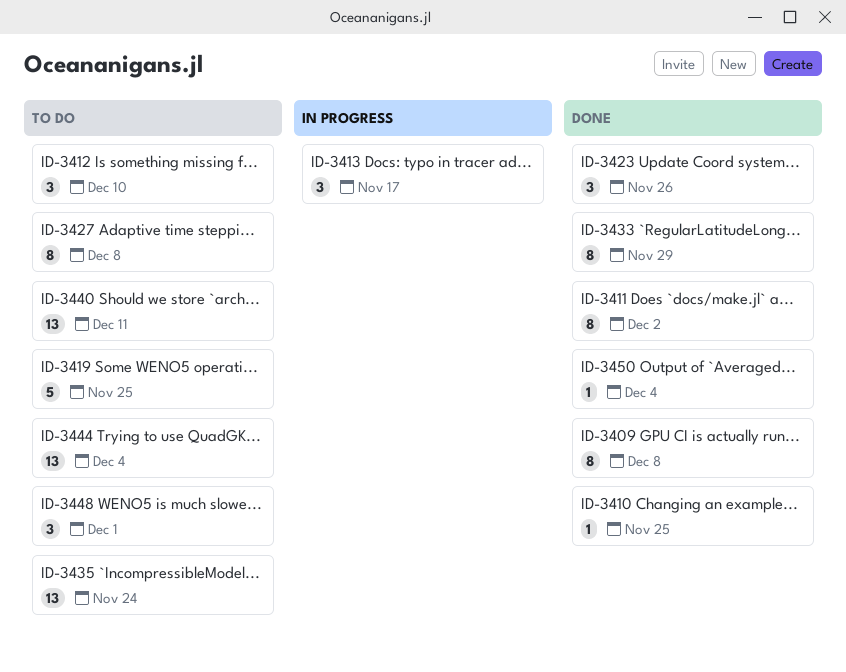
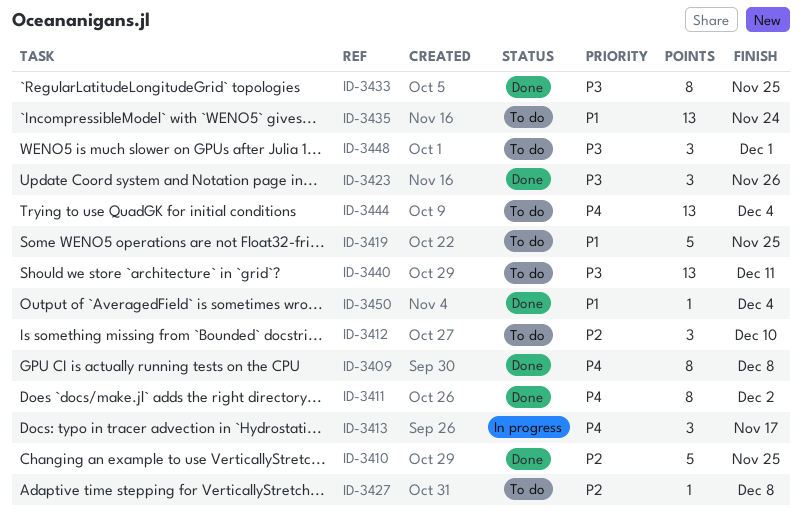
ID-3410, estimate: 1 -> 5
ID-3427, estimate: 8 -> 1
ID-3433, due: Nov 29 -> Nov 25

